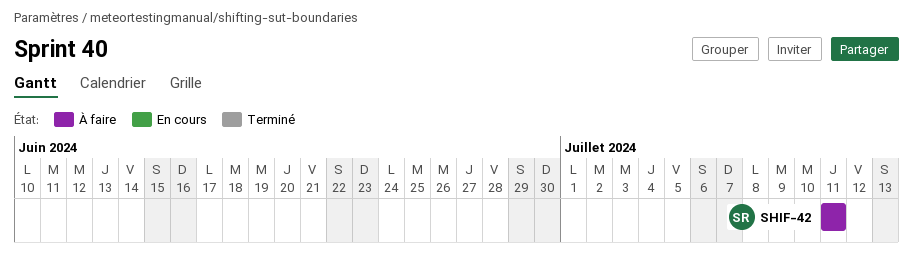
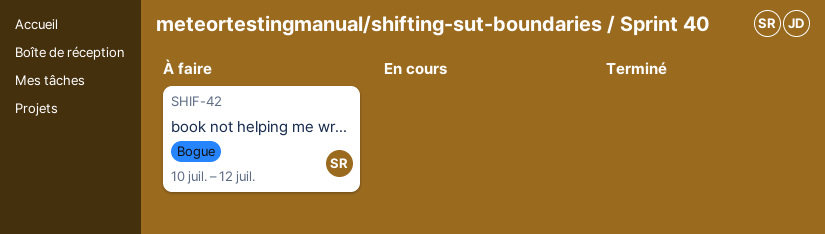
SHIF-42, start: Jul 11 -> Jul 10
SHIF-42, due: Jul 11 -> Jul 12

